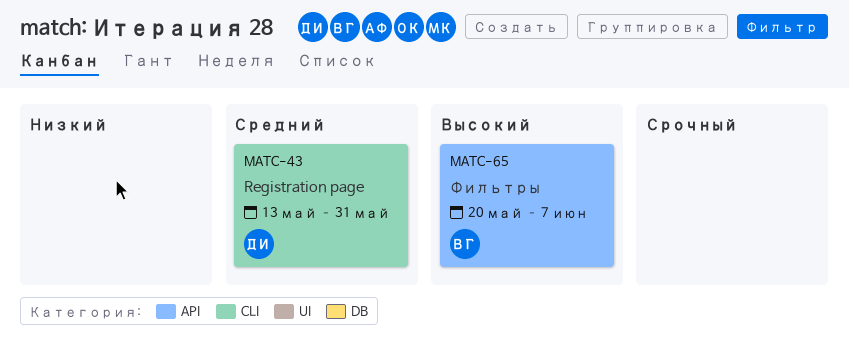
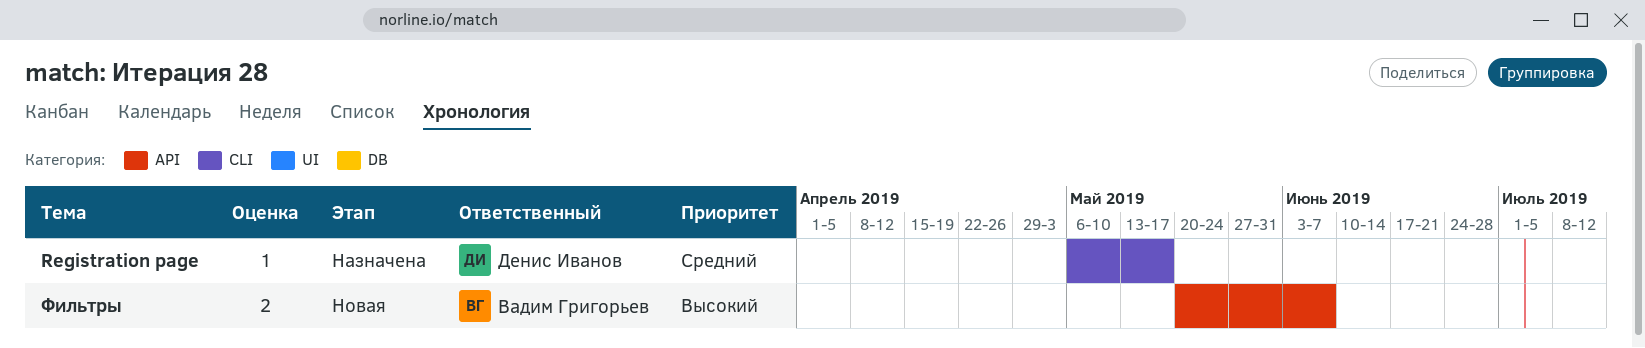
Registration page, start: May 13 -> May 6
Registration page, due: May 31 -> May 17

